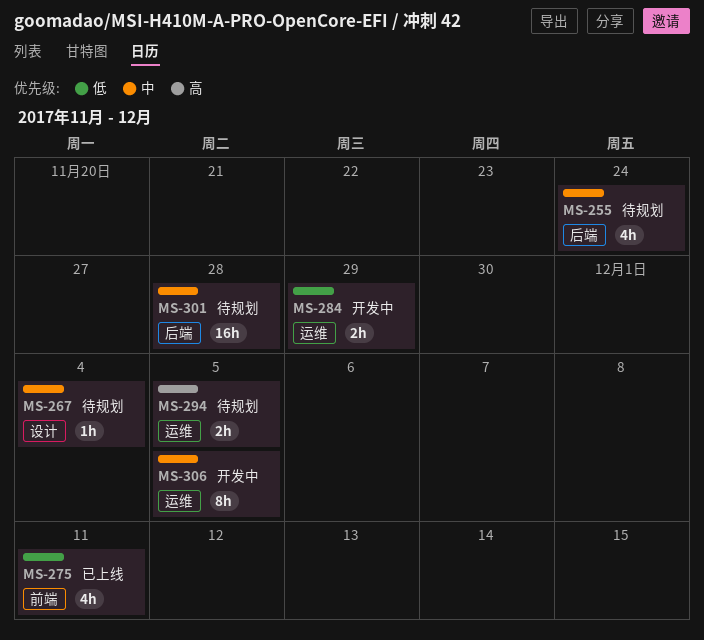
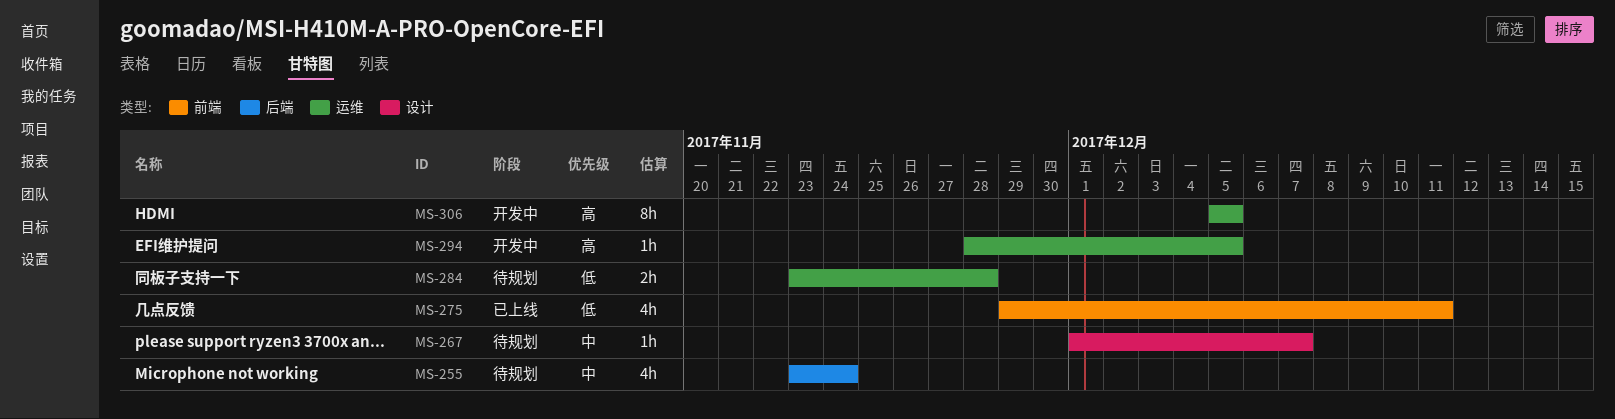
MS-267, due: Dec 4 -> Dec 7
MS-284, status: 开发中 -> 待规划
MS-284, due: Nov 29 -> Nov 28
MS-294, status: 待规划 -> 开发中
MS-294, estimate: 2h -> 1h
MS-301: present -> none
MS-306, priority: 中 -> 高

